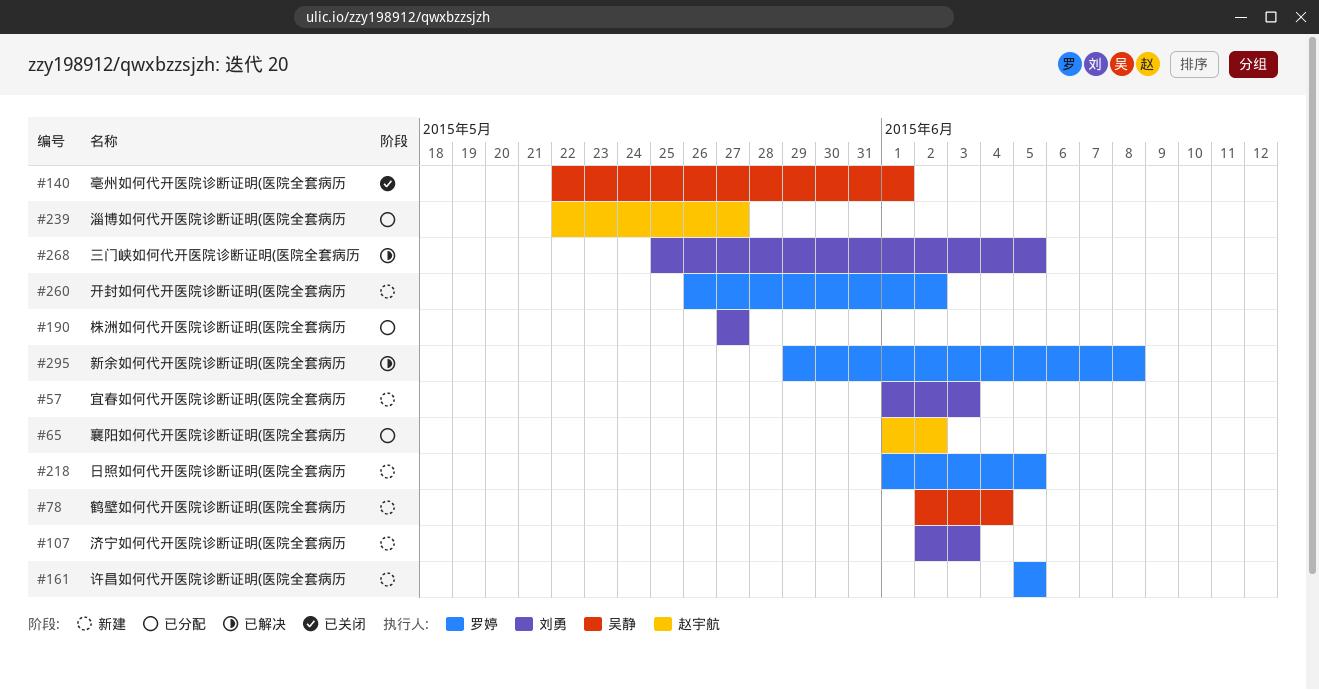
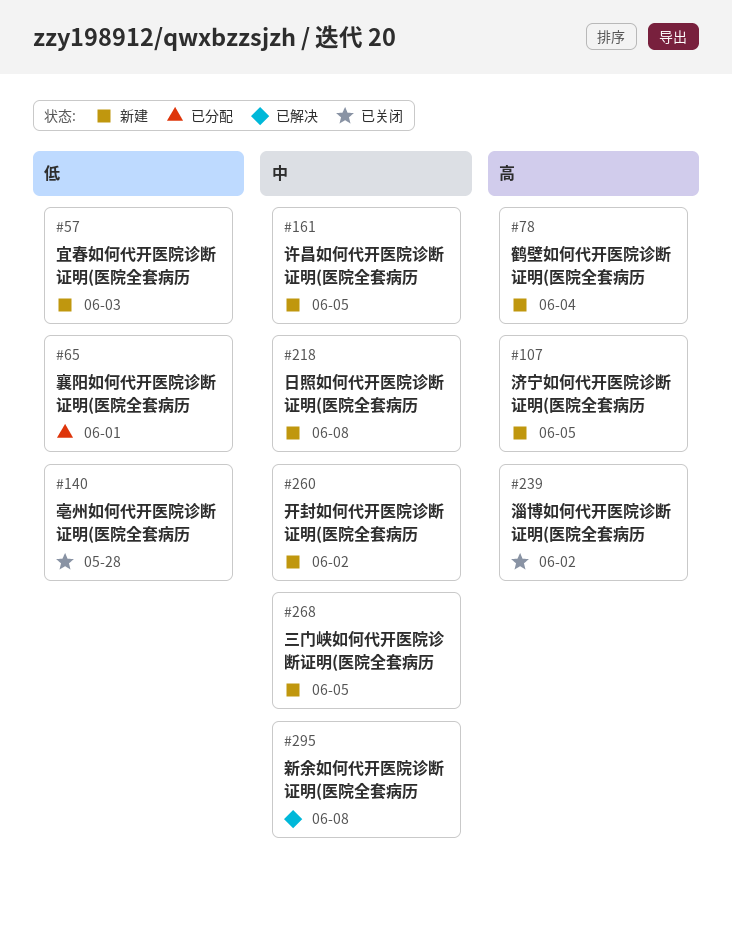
#65, due: Jun 2 -> Jun 1
#107, due: Jun 3 -> Jun 5
#140, due: Jun 1 -> May 28
#190: present -> none
#218, due: Jun 5 -> Jun 8
#239, status: 已分配 -> 已关闭
#239, due: May 27 -> Jun 2
#268, status: 已解决 -> 新建

